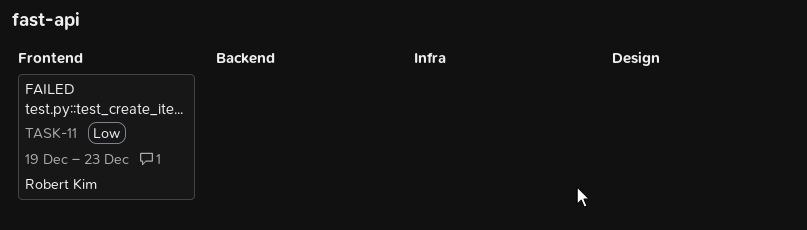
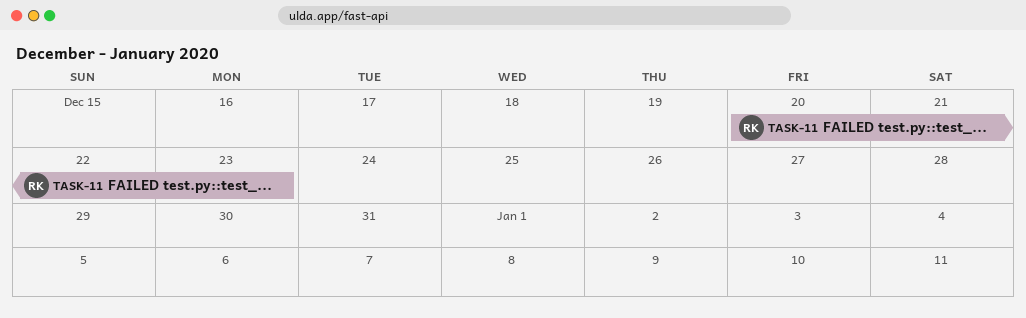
TASK-11, start: Dec 19 -> Dec 20

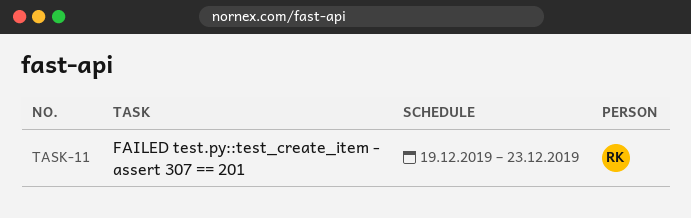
TASK-11, start: Dec 20 -> Dec 19

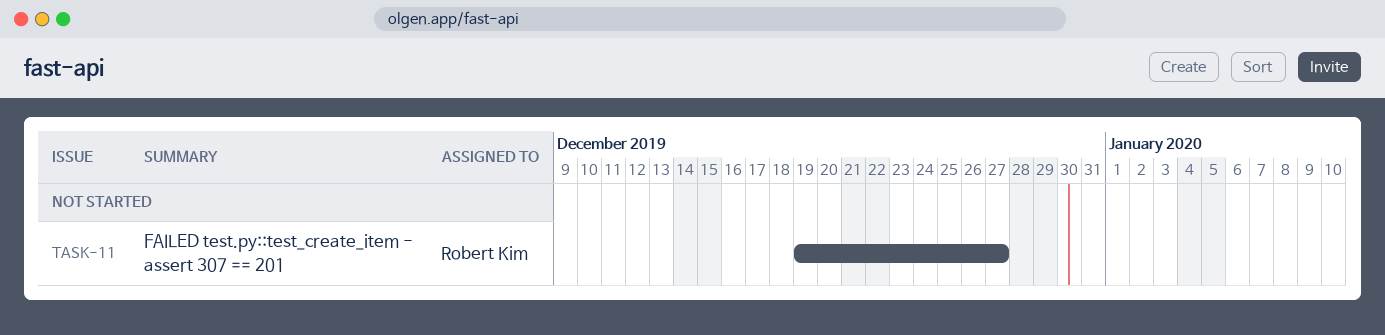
TASK-11, due: Dec 23 -> Dec 27

